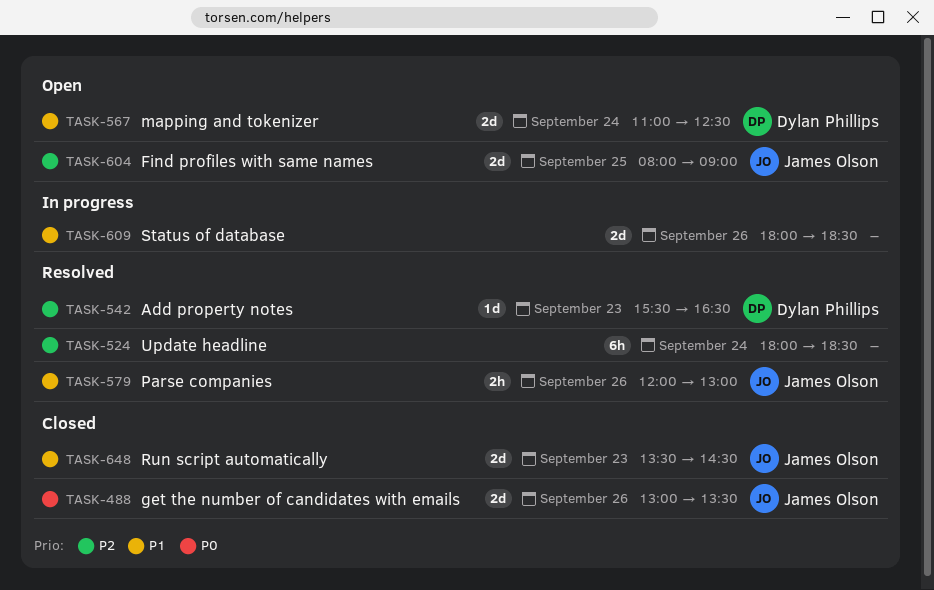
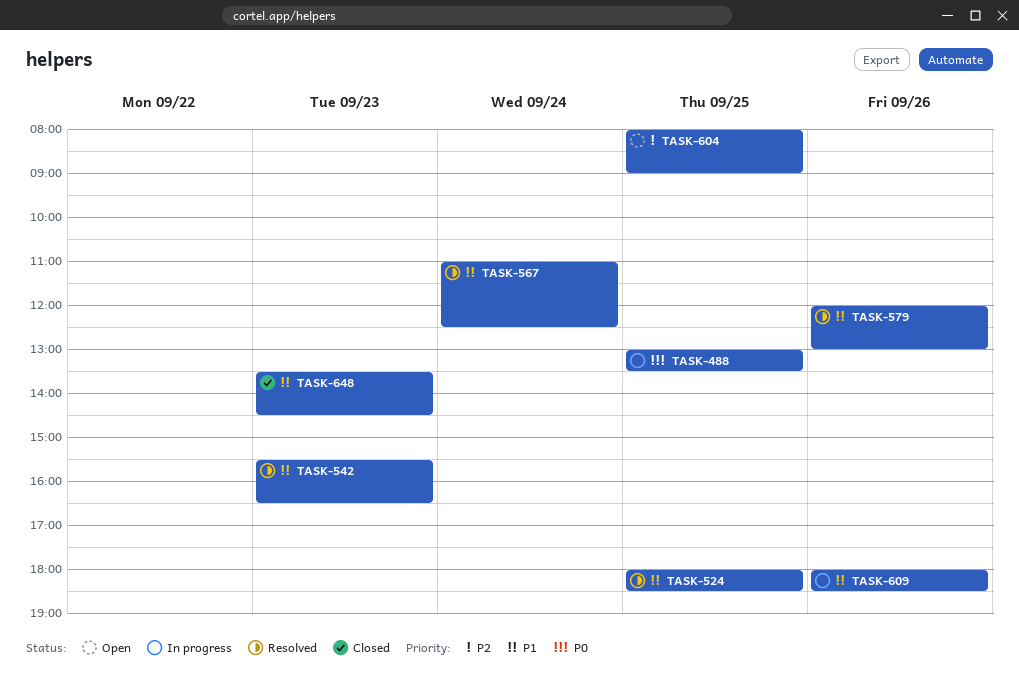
TASK-488, status: Closed -> In progress
TASK-488, day: Sep 26 -> Sep 25
TASK-524, priority: P2 -> P1
TASK-524, day: Sep 24 -> Sep 25
TASK-542, priority: P2 -> P1
TASK-567, status: Open -> Resolved

